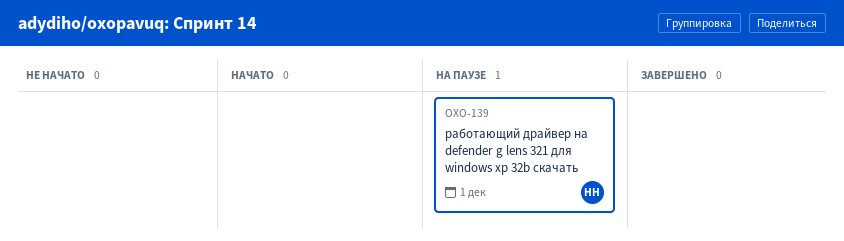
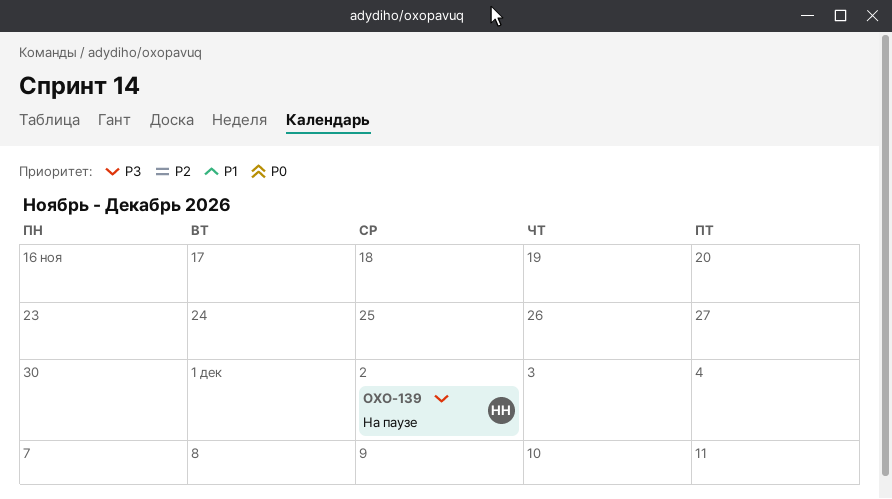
OXO-139, due: Dec 1 -> Dec 2

